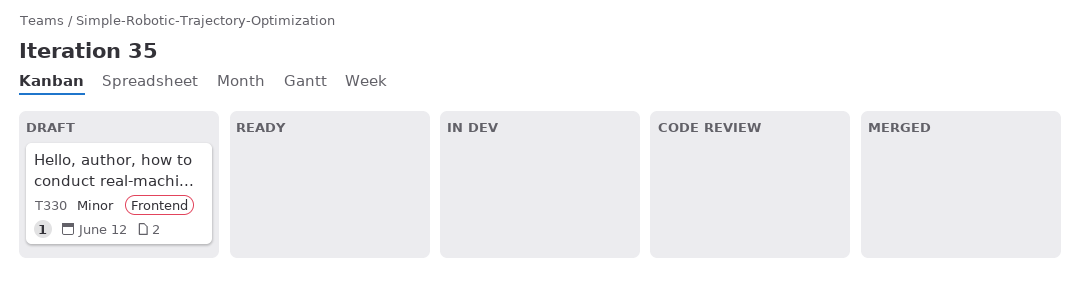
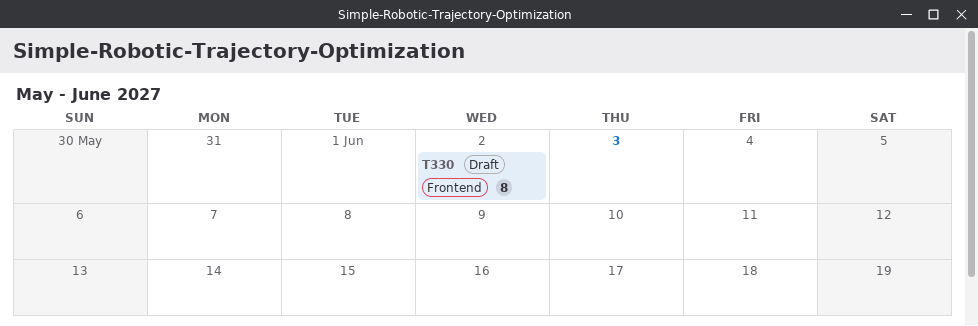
T330, estimate: 1 -> 8
T330, due: Jun 12 -> Jun 2

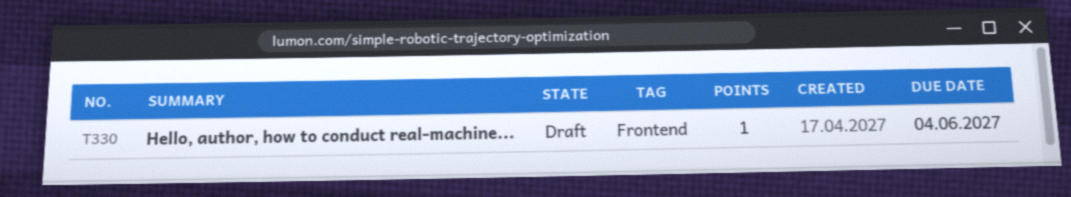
T330, estimate: 8 -> 1
T330, due: Jun 2 -> Jun 4

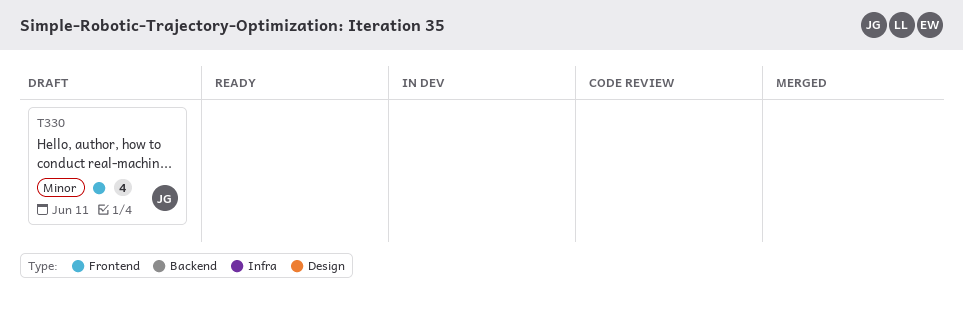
T330, estimate: 1 -> 4
T330, due: Jun 4 -> Jun 11

